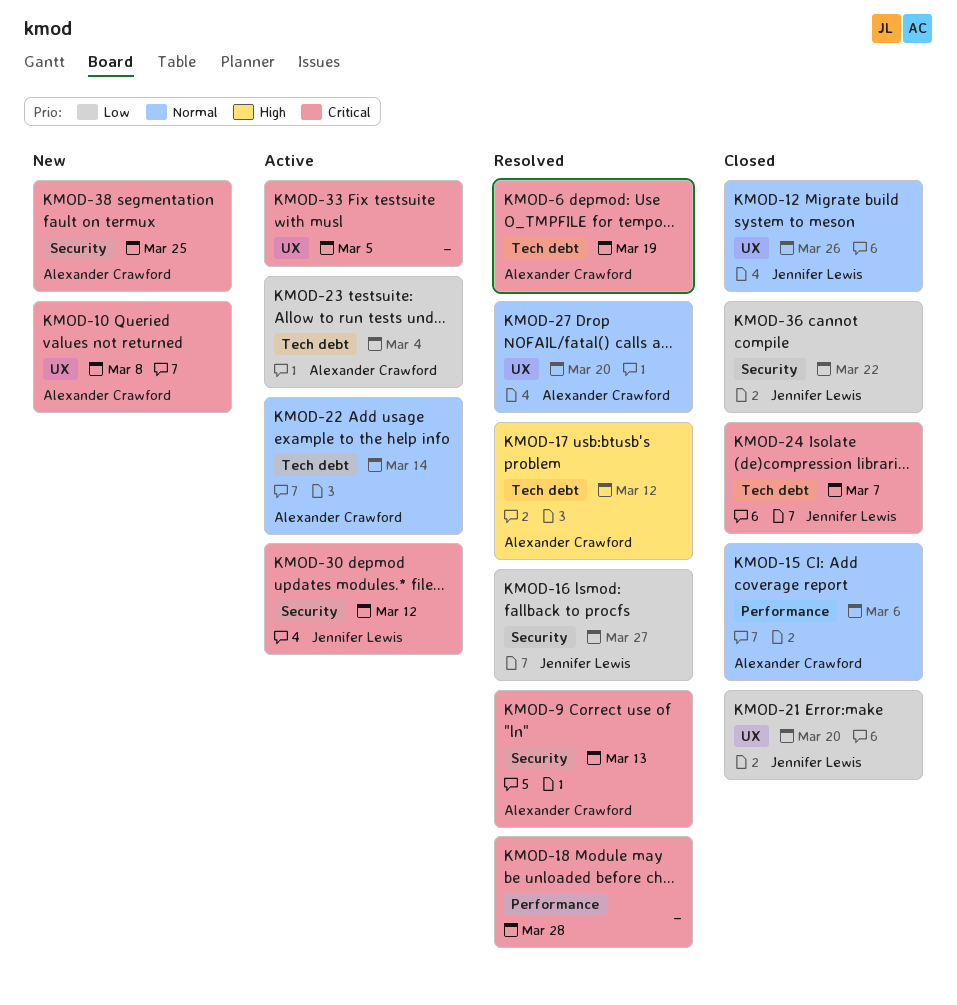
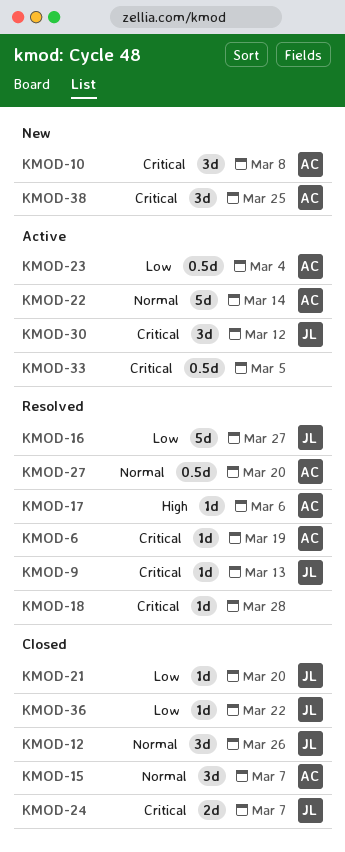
KMOD-9, owner: Alexander Crawford -> Jennifer Lewis
KMOD-15, due: Mar 6 -> Mar 7
KMOD-17, due: Mar 12 -> Mar 6

